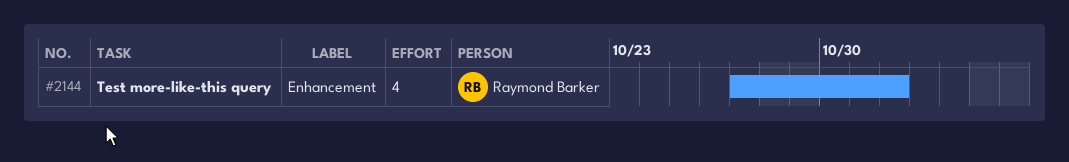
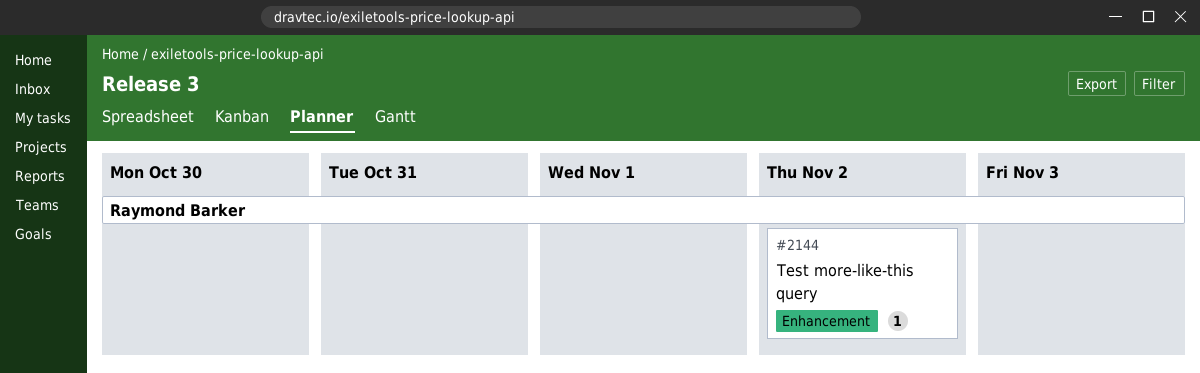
#2144, estimate: 4 -> 1
#2144, due: Nov 1 -> Nov 2

